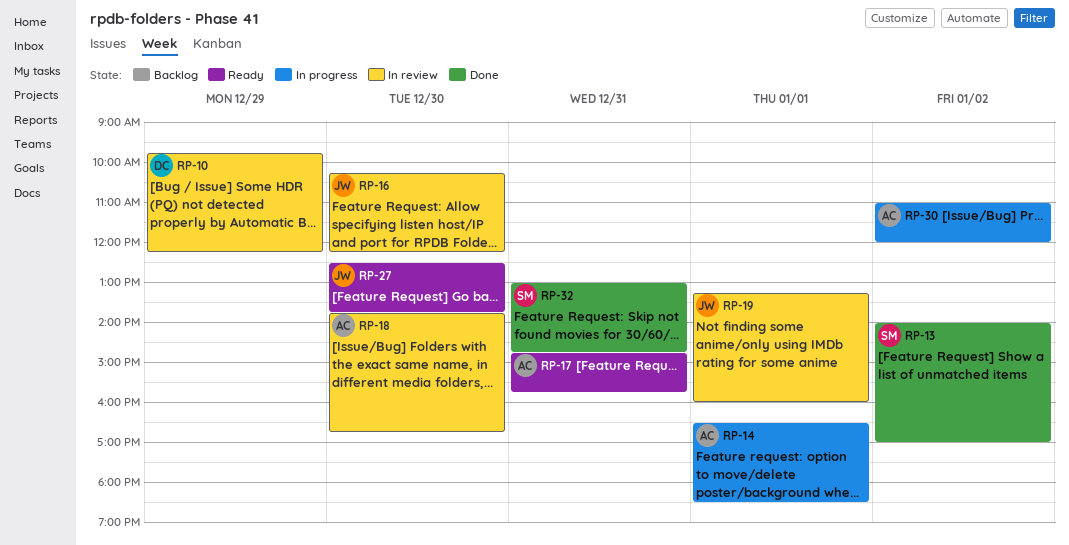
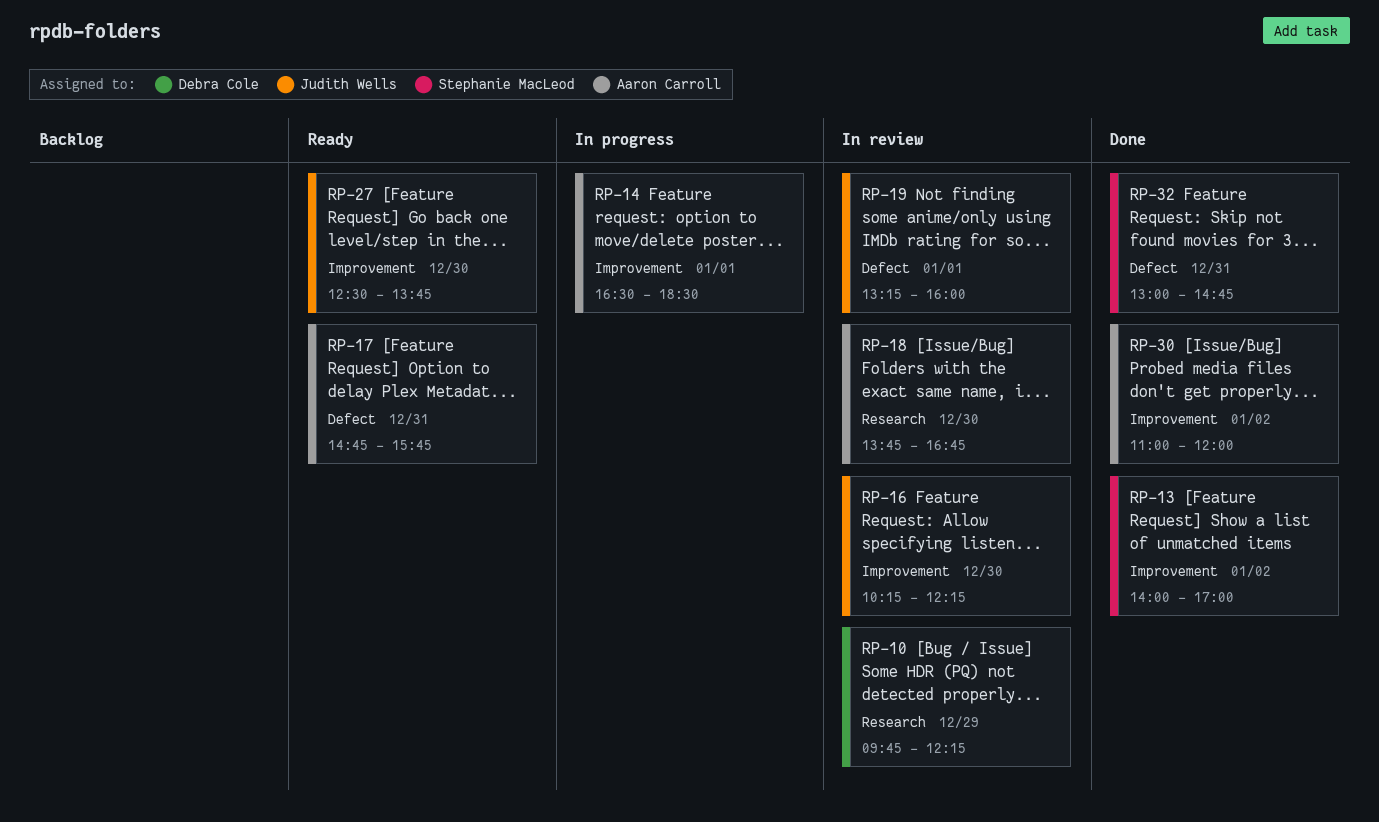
RP-30, status: In progress -> Done

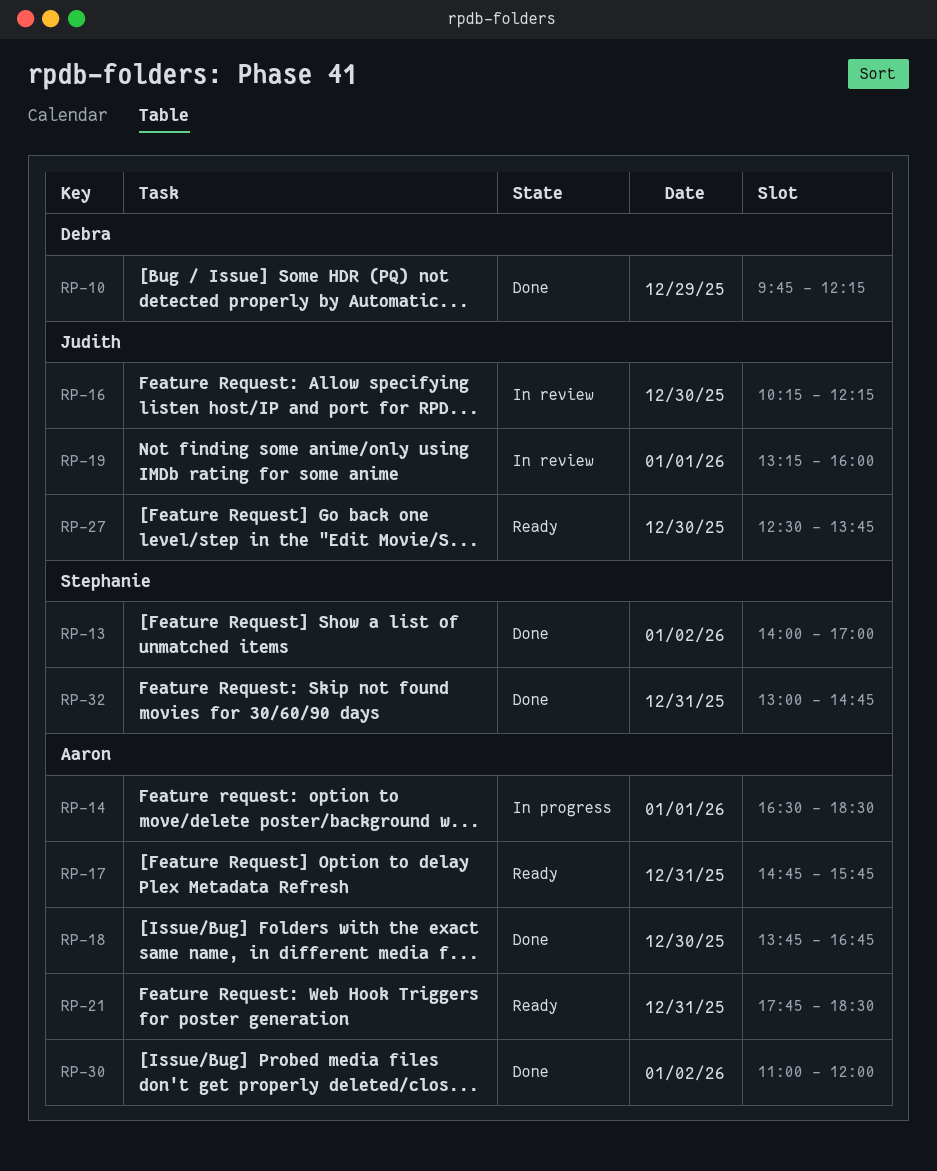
RP-10, status: In review -> Done
RP-18, status: In review -> Done
RP-21: none -> present

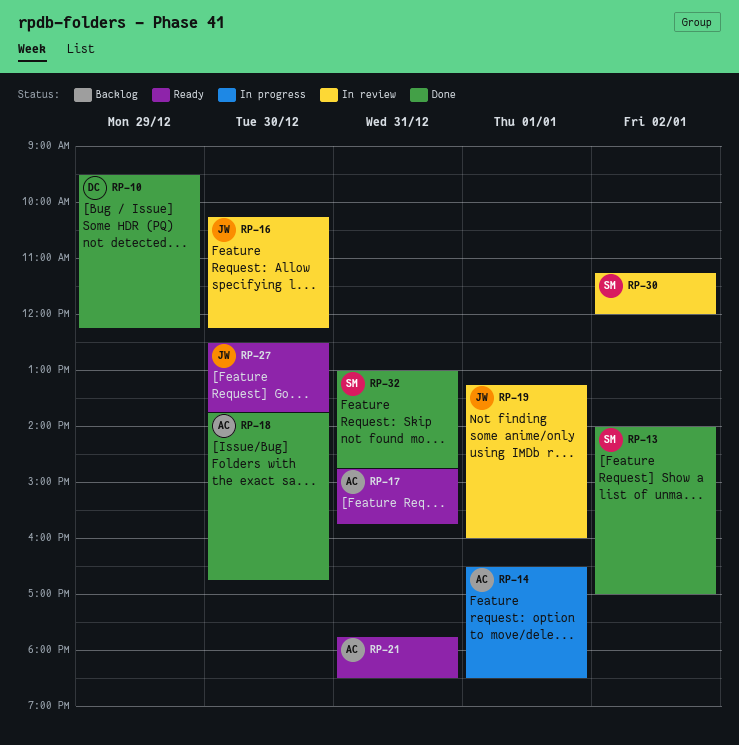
RP-10, begins: 09:45 -> 09:30
RP-30, status: Done -> In review
RP-30, owner: Aaron -> Stephanie
RP-30, begins: 11:00 -> 11:15

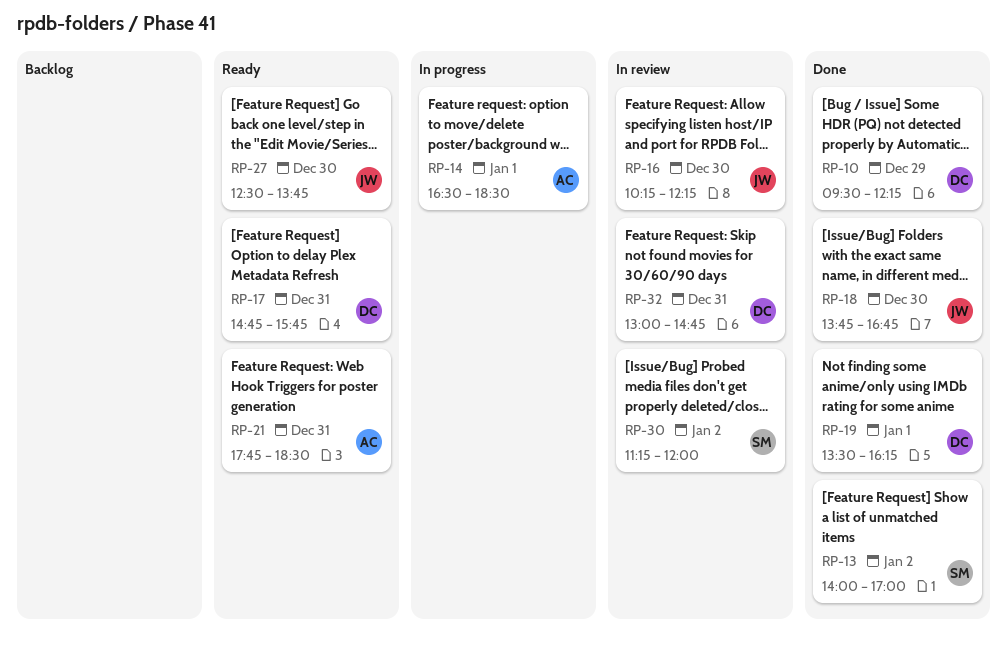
RP-17, owner: AC -> DC
RP-18, owner: AC -> JW
RP-19, status: In review -> Done
RP-19, owner: JW -> DC
RP-19, begins: 13:15 -> 13:30
RP-19, ends: 16:00 -> 16:15
RP-32, status: Done -> In review
RP-32, owner: SM -> DC

